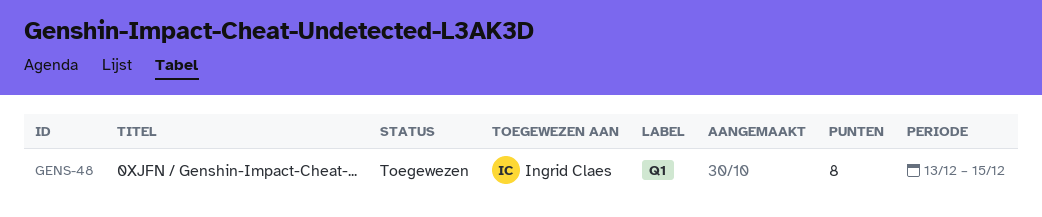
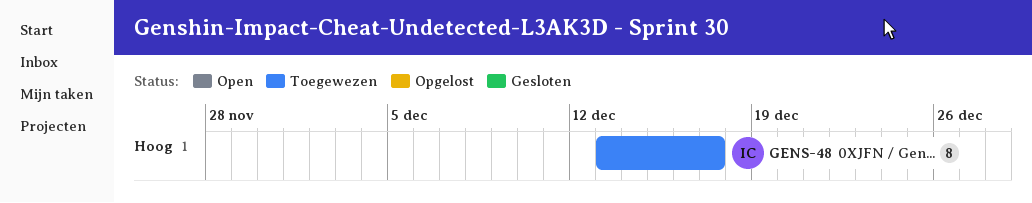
GENS-48, due: Dec 15 -> Dec 17

